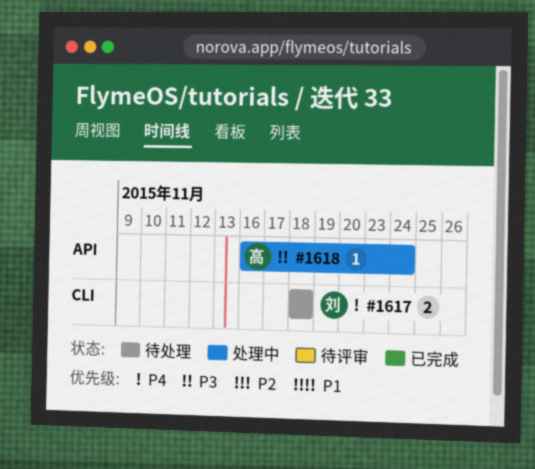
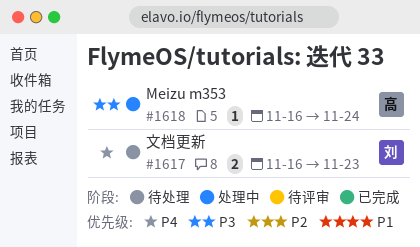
#1617, start: Nov 18 -> Nov 16
#1617, due: Nov 18 -> Nov 23

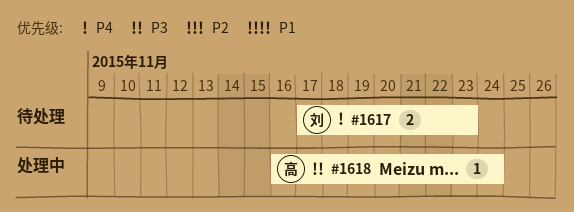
#1617, start: Nov 16 -> Nov 17

